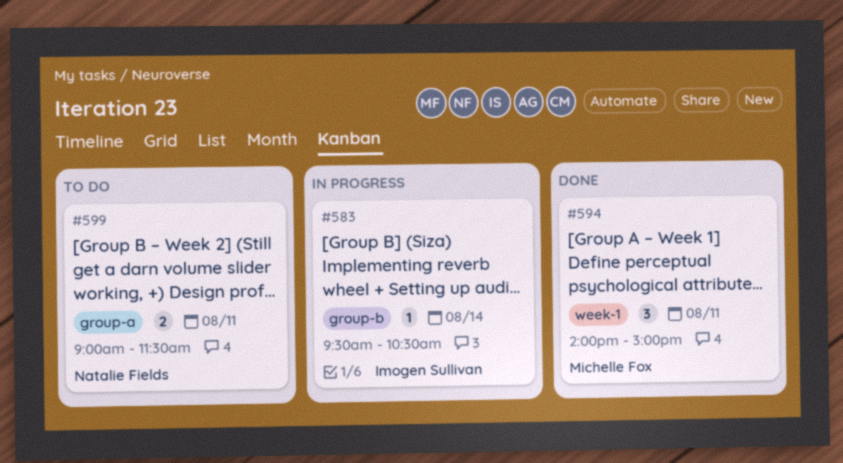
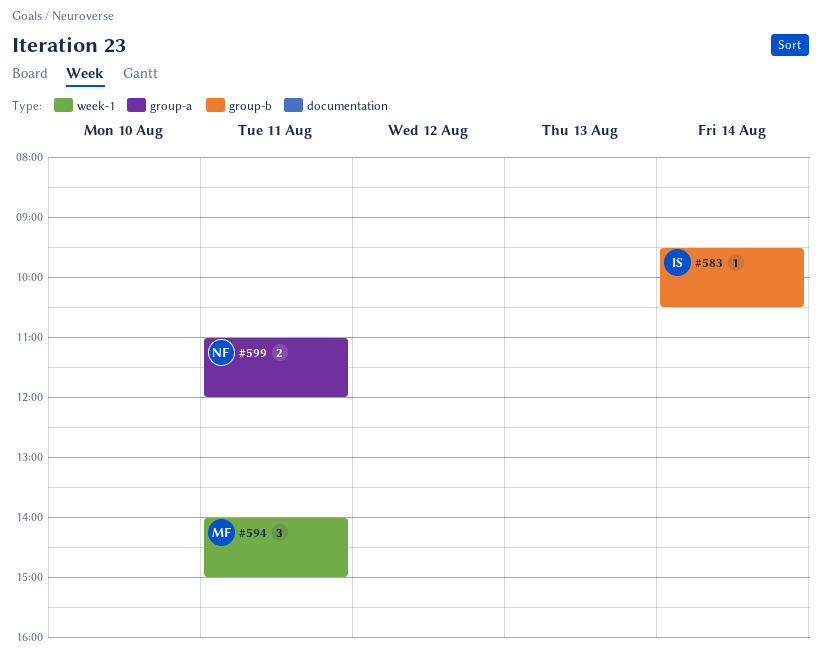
#599, begins: 09:00 -> 11:00
#599, ends: 11:30 -> 12:00

